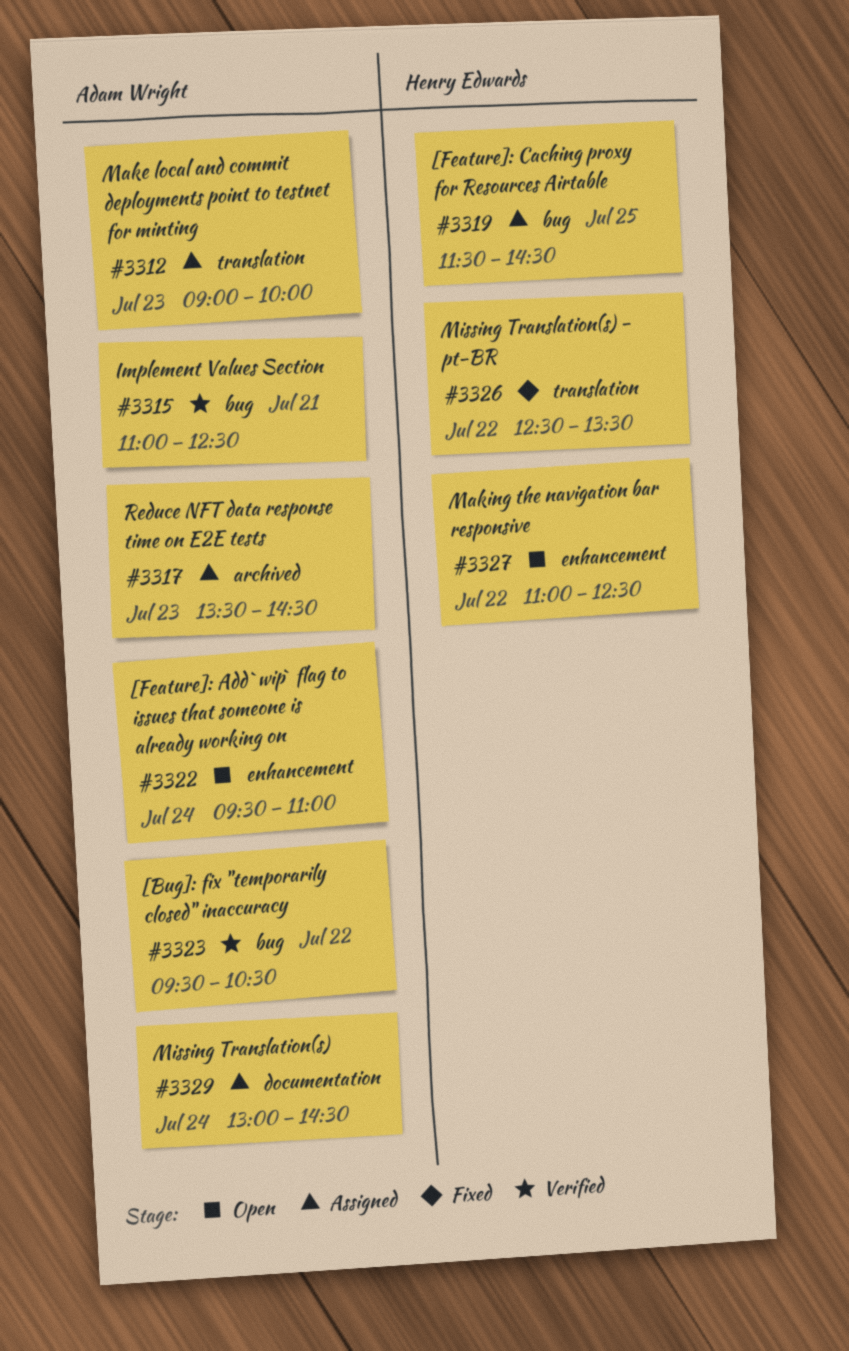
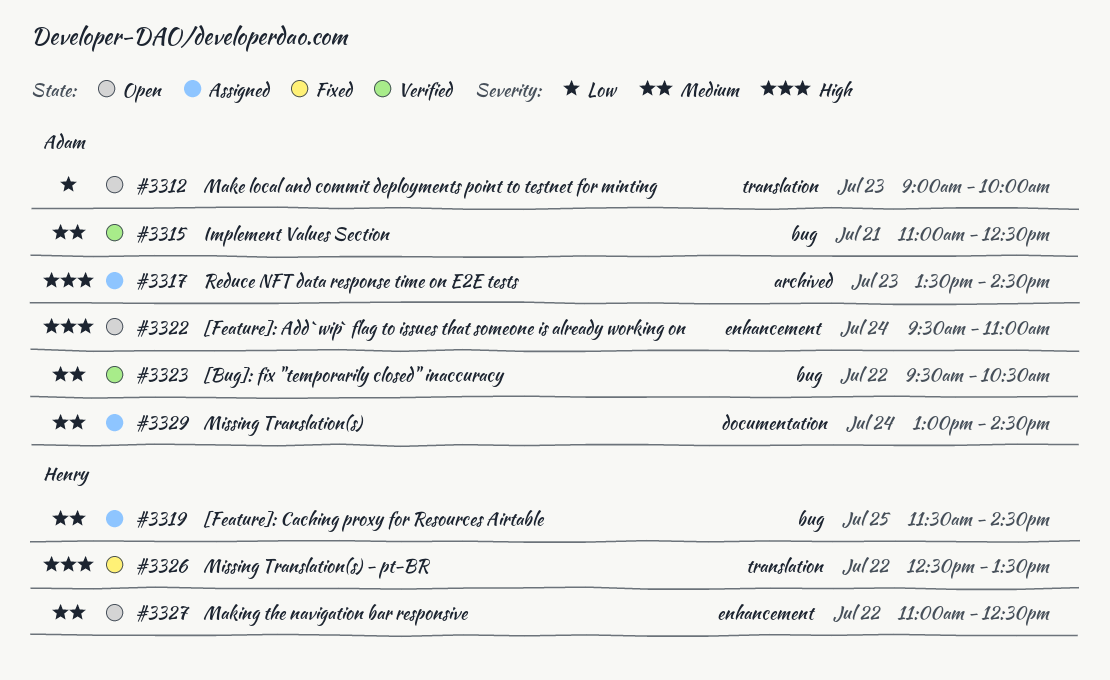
#3312, status: Assigned -> Open

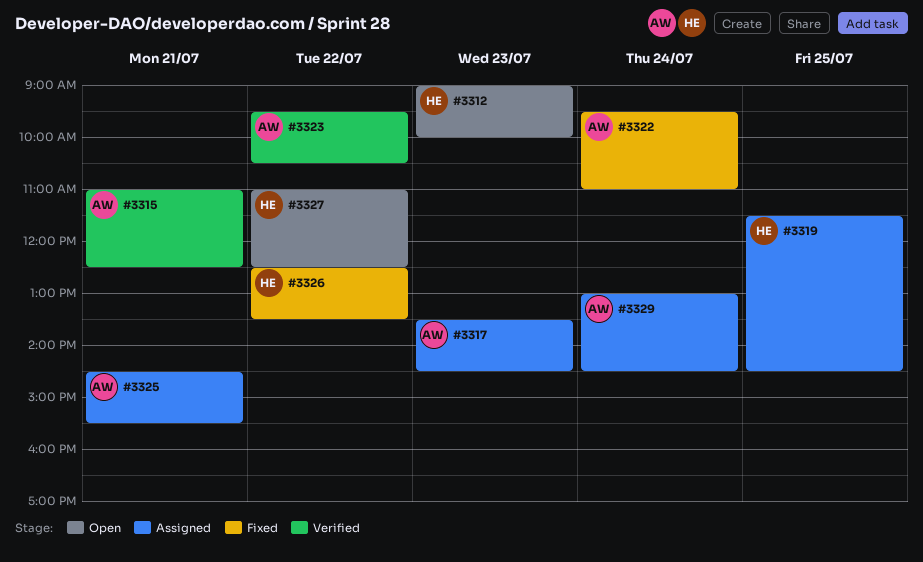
#3312, owner: Adam -> Henry
#3322, status: Open -> Fixed
#3325: none -> present

